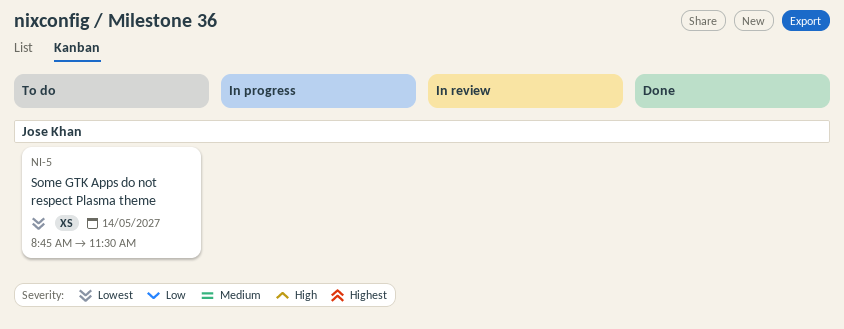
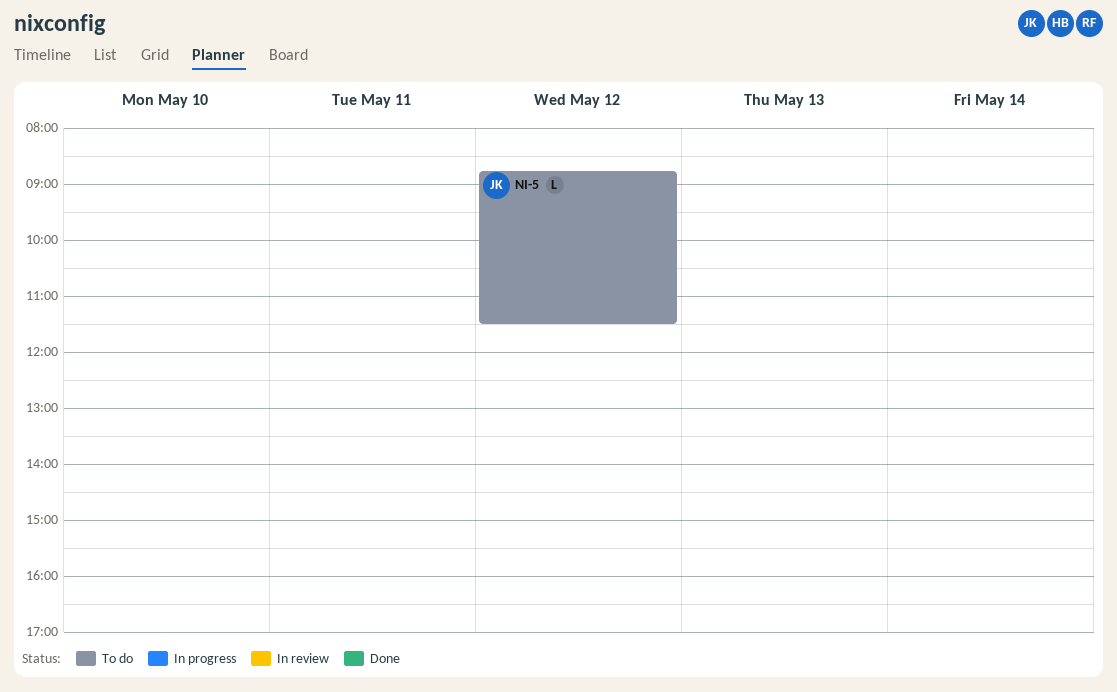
NI-5, estimate: XS -> L
NI-5, day: May 14 -> May 12

